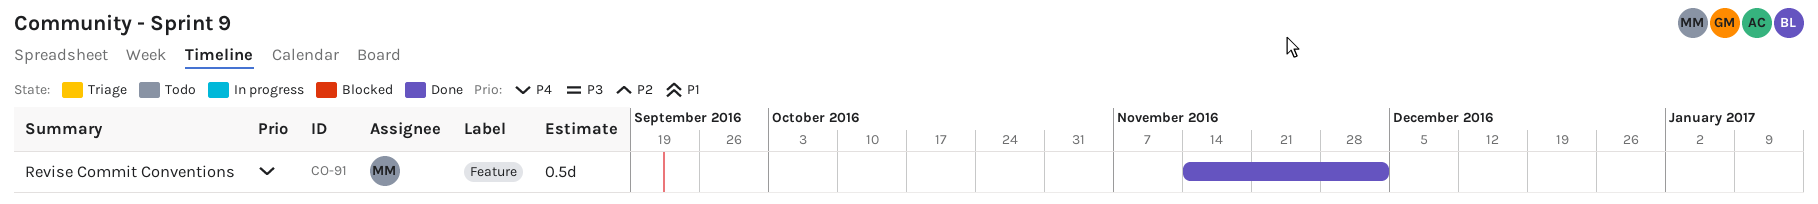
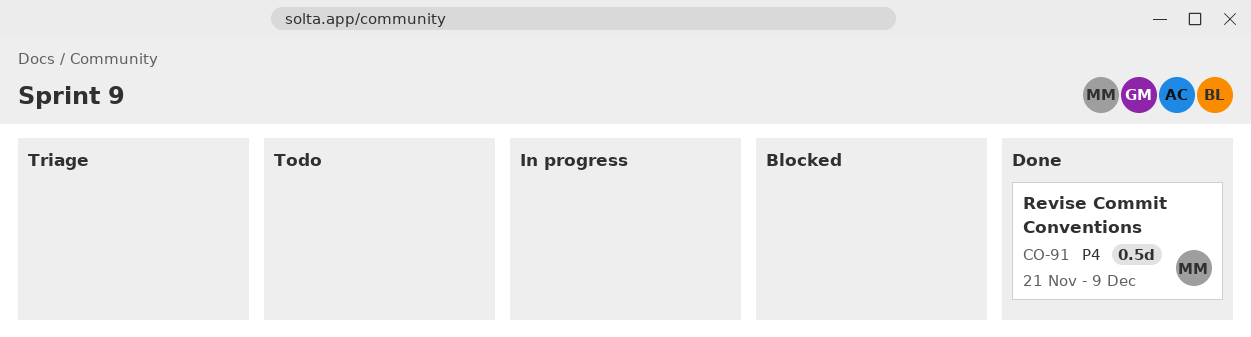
CO-91, start: Nov 14 -> Nov 21
CO-91, due: Dec 2 -> Dec 9

